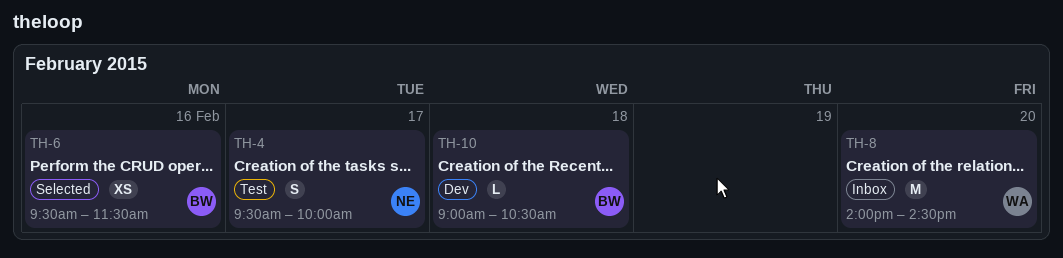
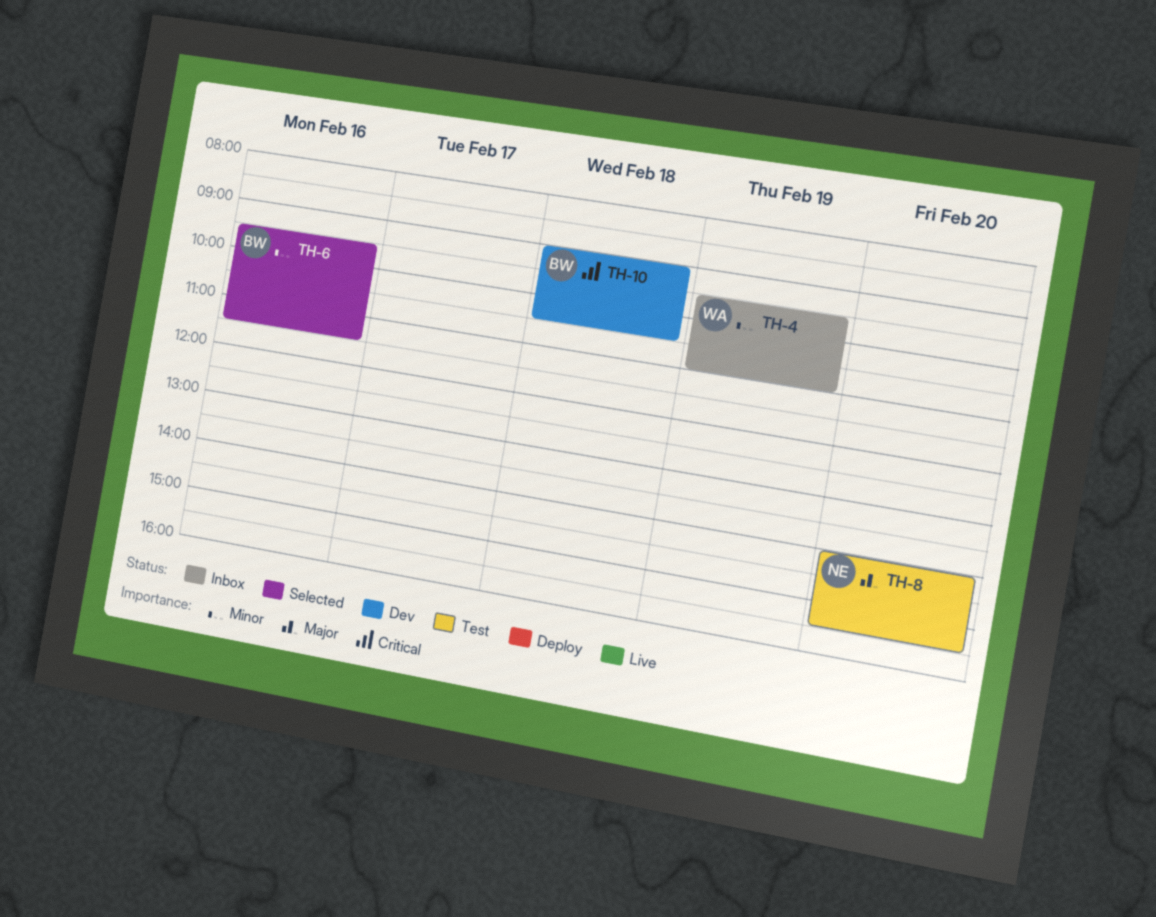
TH-4, status: Test -> Inbox
TH-4, owner: NE -> WA
TH-4, day: Feb 17 -> Feb 19
TH-4, ends: 10:00 -> 11:00
TH-8, status: Inbox -> Test
TH-8, owner: WA -> NE
TH-8, ends: 14:30 -> 15:30

